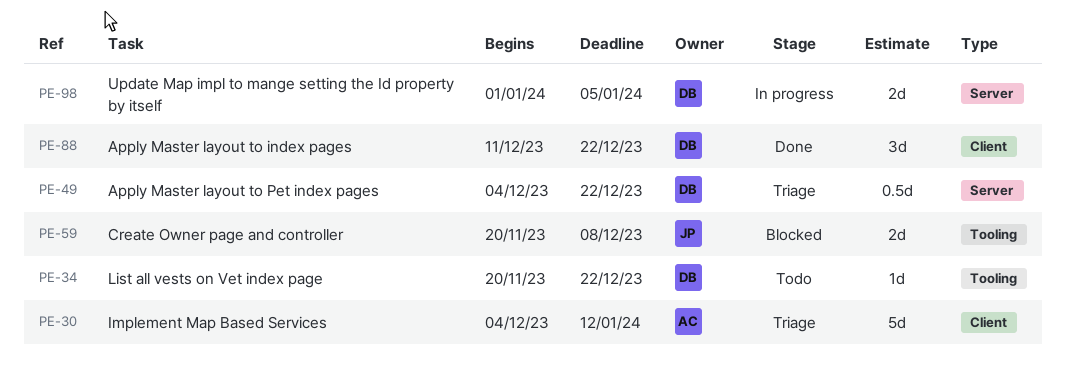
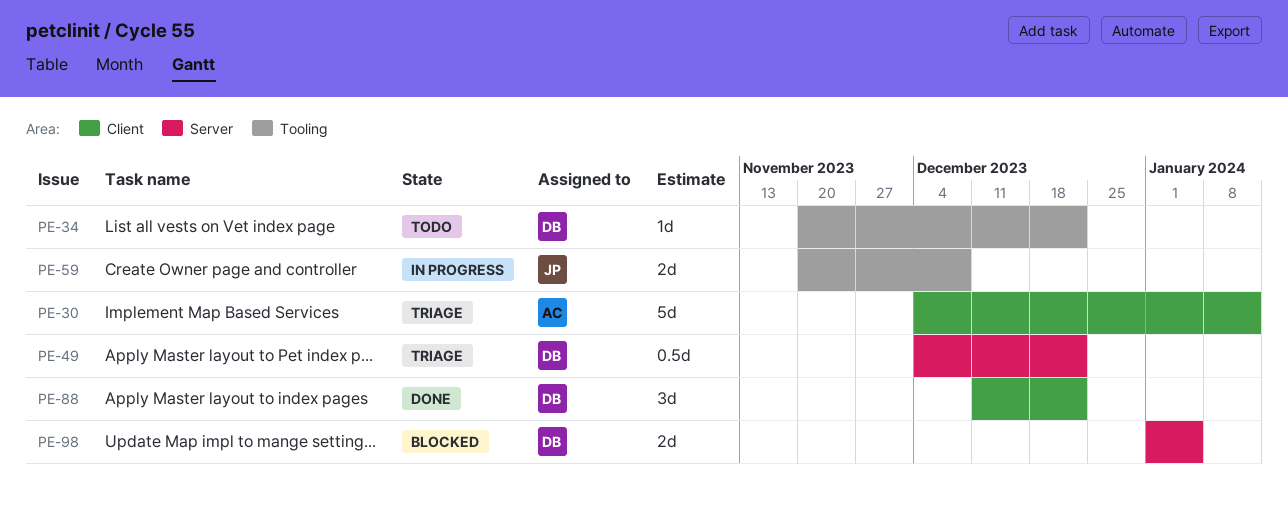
PE-59, status: Blocked -> In progress
PE-98, status: In progress -> Blocked

